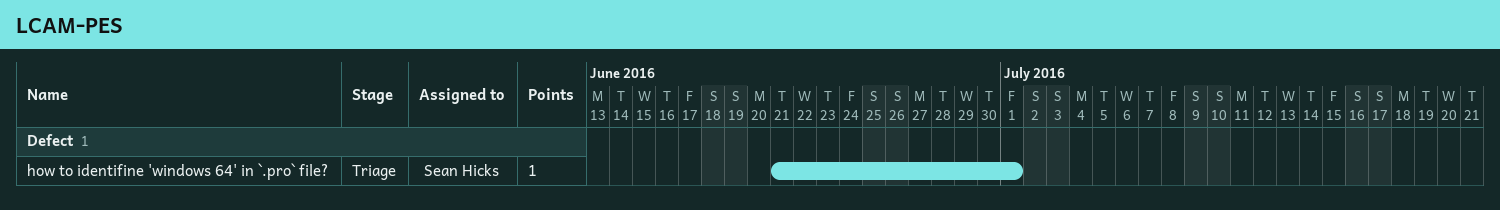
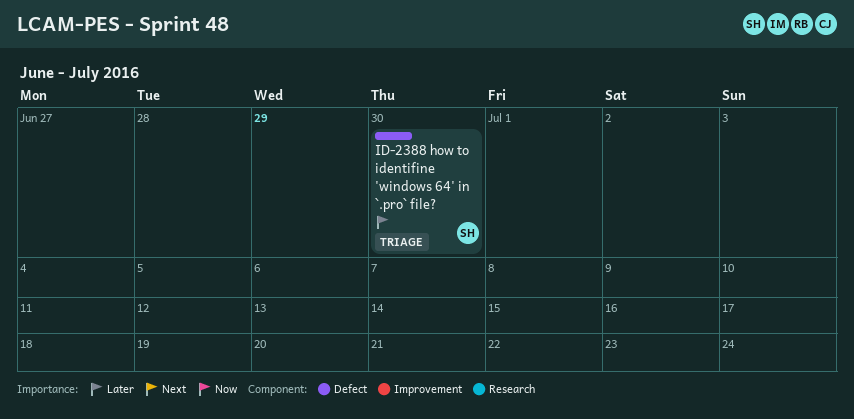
how to identifine 'windows 64' in `.pro` file?, due: Jul 1 -> Jun 30

